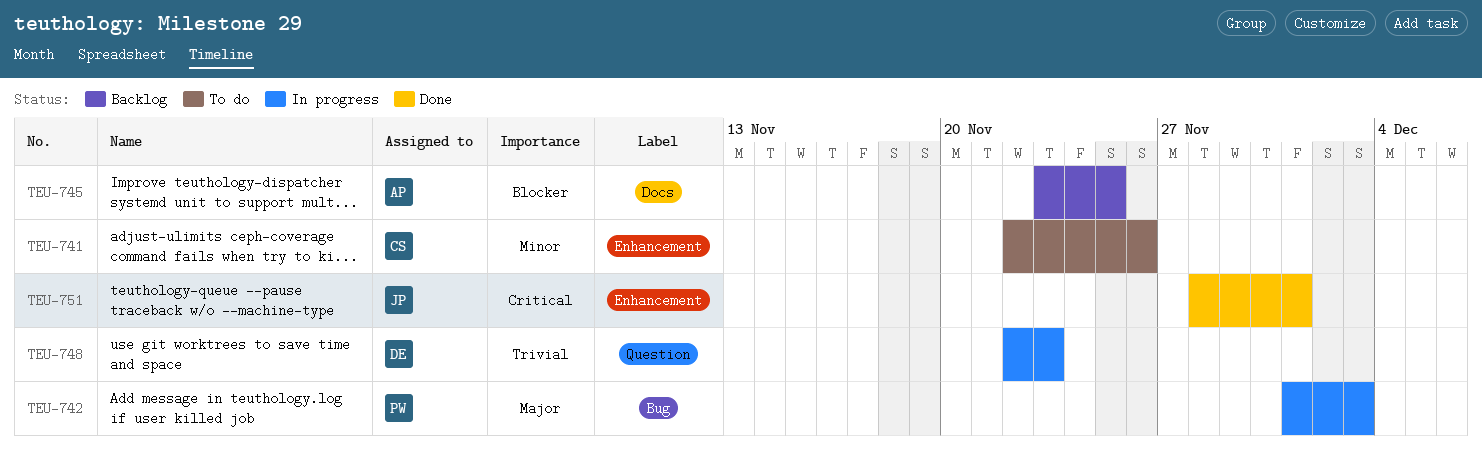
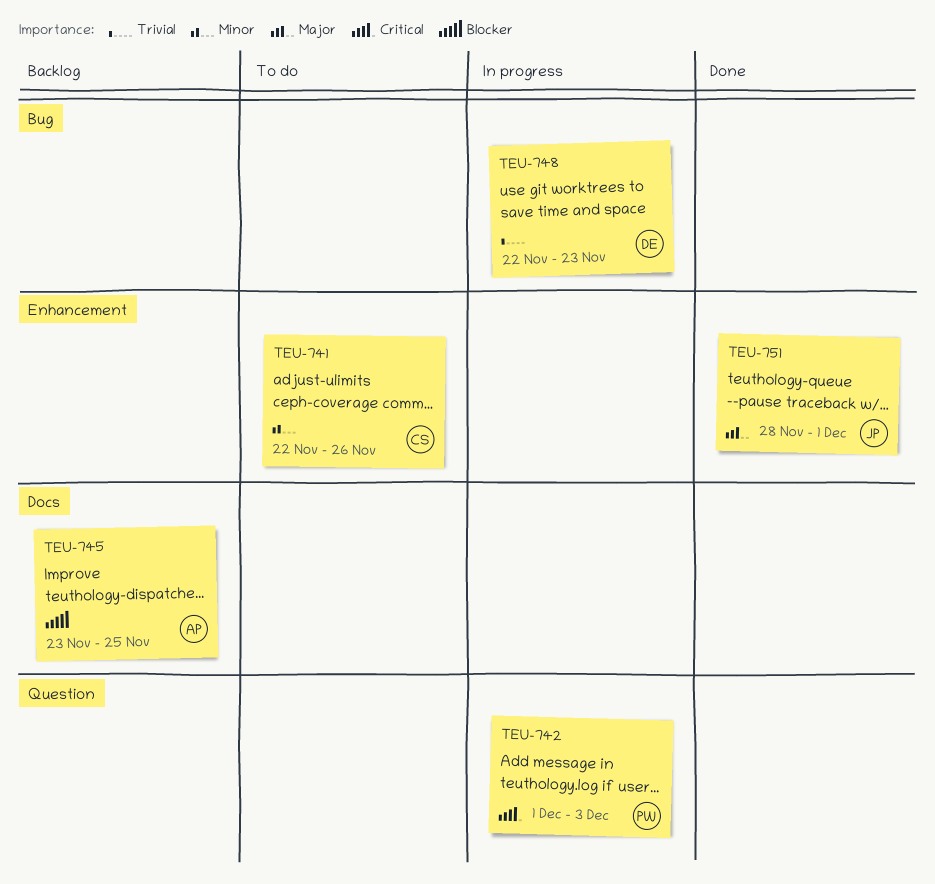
TEU-742, priority: Major -> Critical
TEU-742, label: Bug -> Question
TEU-748, label: Question -> Bug
TEU-751, priority: Critical -> Major

